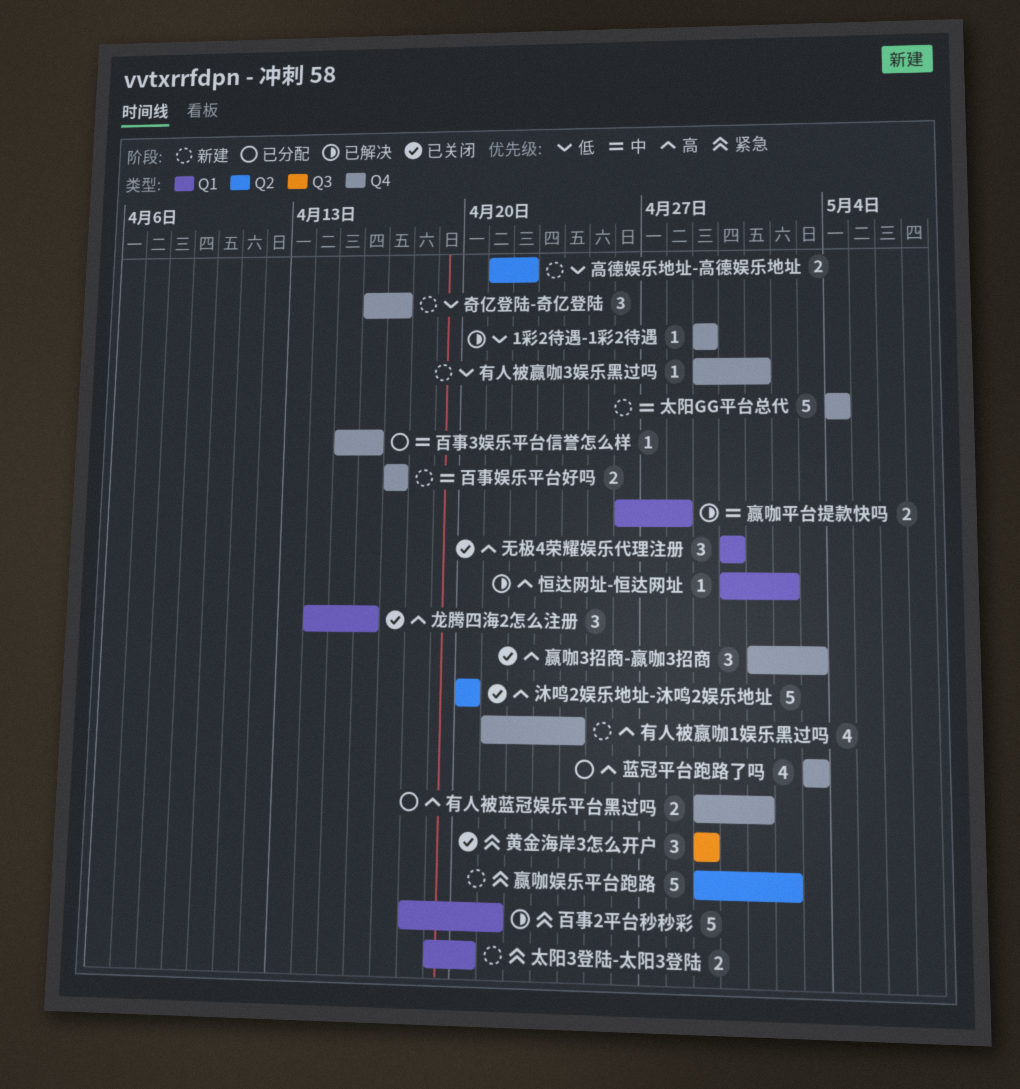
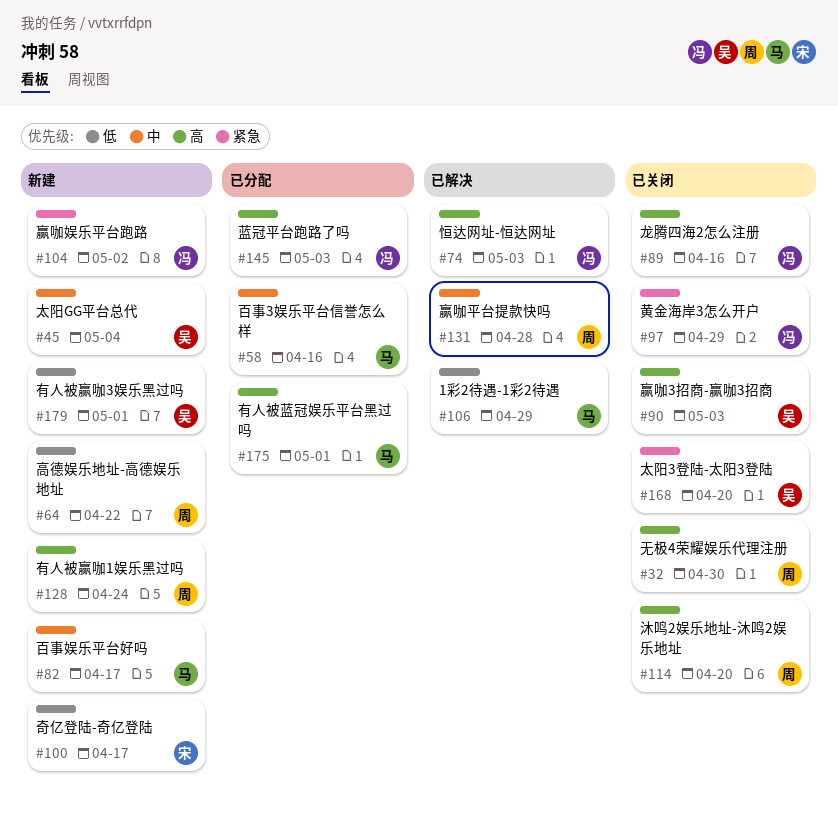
太阳3登陆-太阳3登陆, status: 新建 -> 已关闭
恒达网址-恒达网址, due: May 2 -> May 3
百事2平台秒秒彩: present -> none

